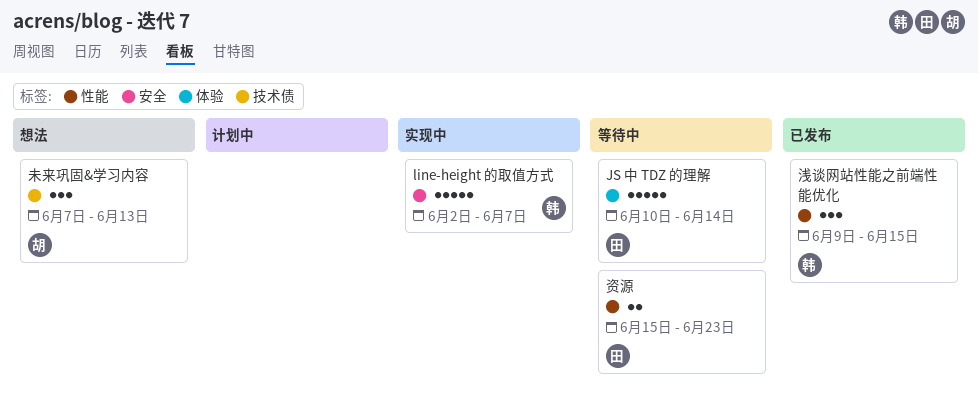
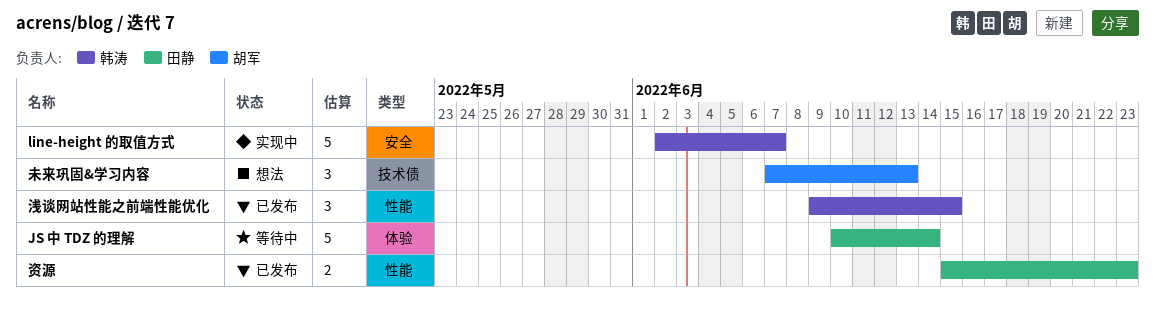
资源, status: 等待中 -> 已发布

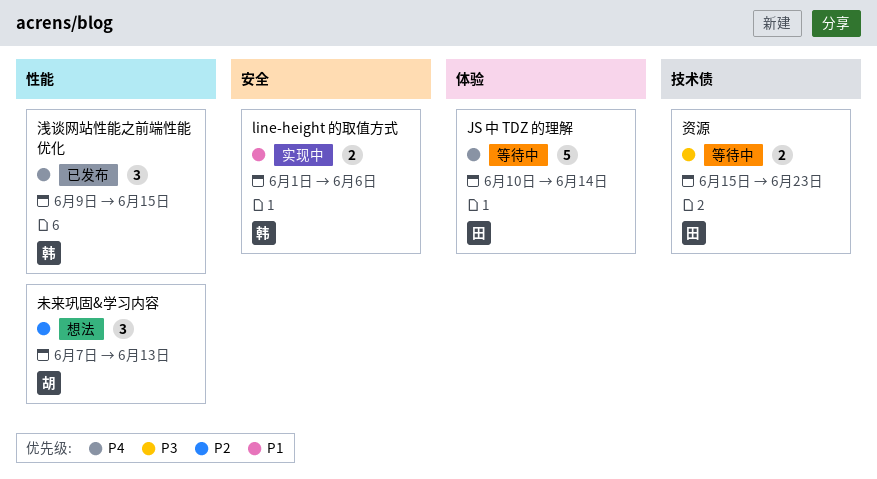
line-height 的取值方式, estimate: 5 -> 2
line-height 的取值方式, start: Jun 2 -> Jun 1
line-height 的取值方式, due: Jun 7 -> Jun 6
未来巩固&学习内容, label: 技术债 -> 性能
资源, status: 已发布 -> 等待中
资源, label: 性能 -> 技术债

